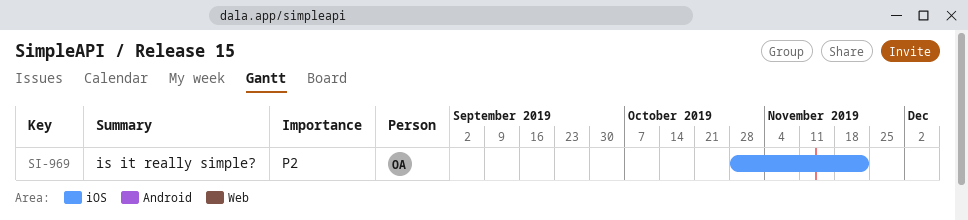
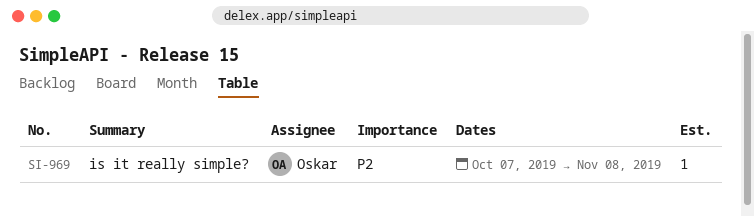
SI-969, start: Oct 28 -> Oct 7
SI-969, due: Nov 22 -> Nov 8

